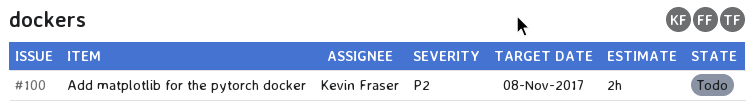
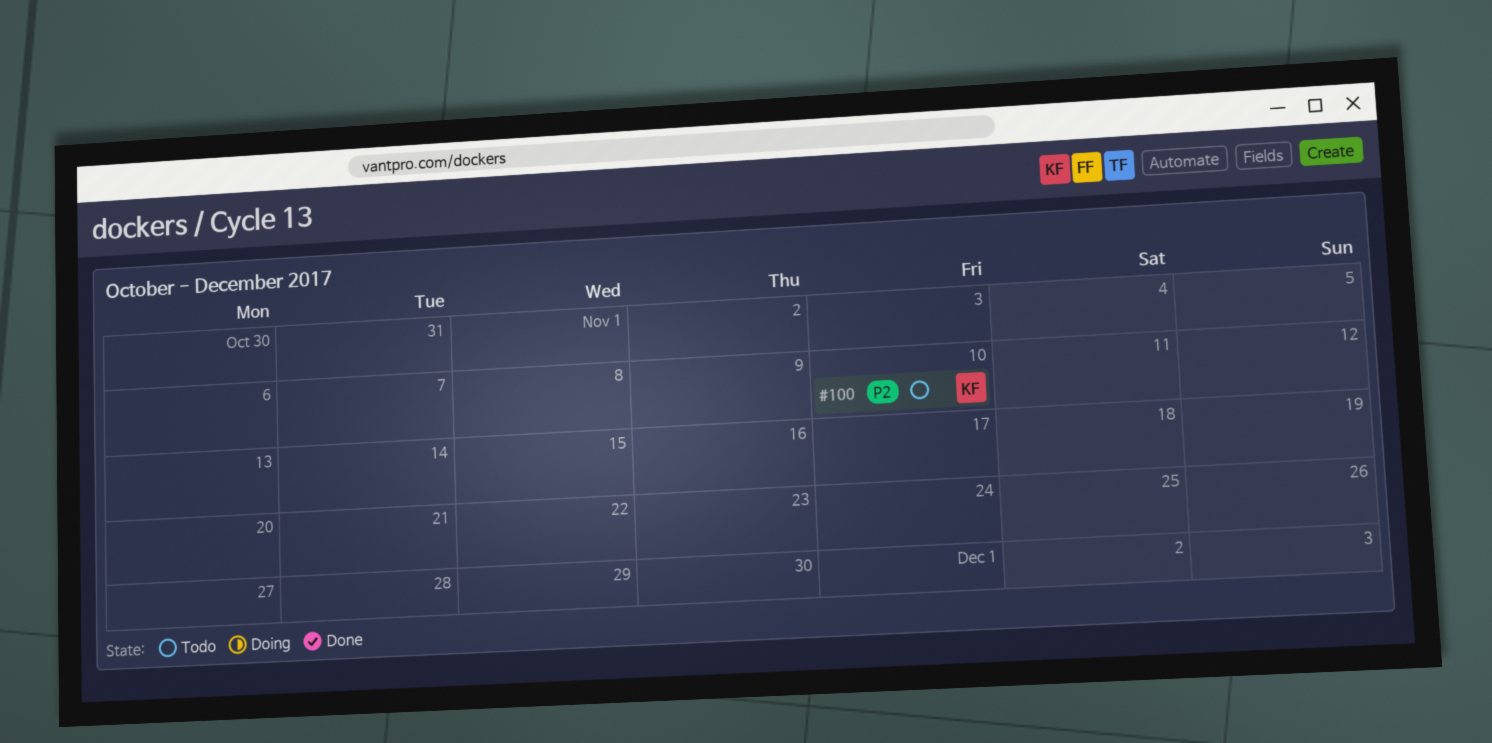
#100, due: Nov 8 -> Nov 10

